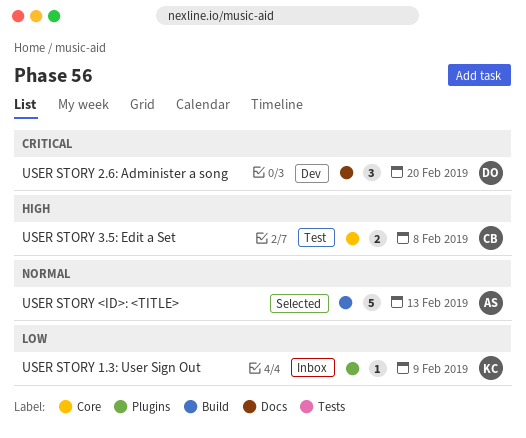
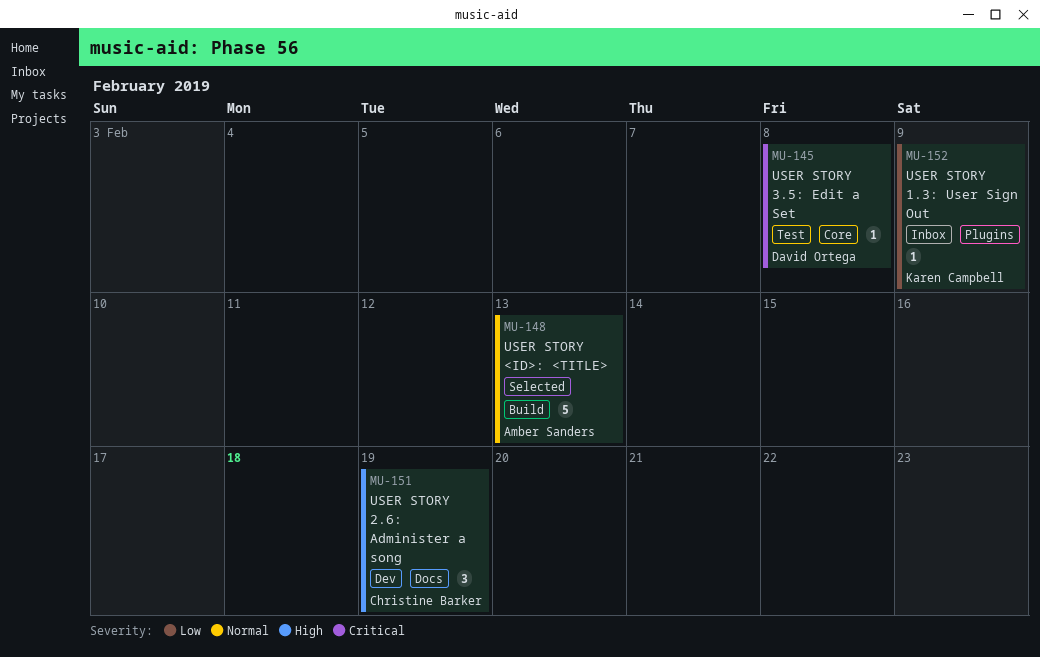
USER STORY 2.6: Administer a song, owner: David Ortega -> Christine Barker
USER STORY 2.6: Administer a song, priority: Critical -> High
USER STORY 2.6: Administer a song, due: Feb 20 -> Feb 19
USER STORY 3.5: Edit a Set, owner: Christine Barker -> David Ortega
USER STORY 3.5: Edit a Set, priority: High -> Critical
USER STORY 3.5: Edit a Set, estimate: 2 -> 1

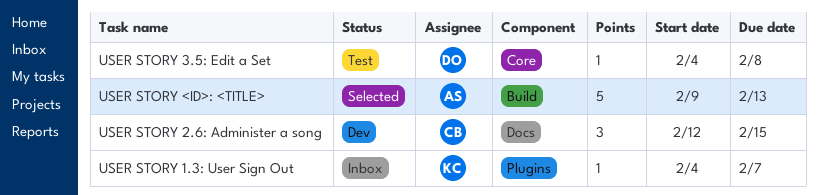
USER STORY 1.3: User Sign Out, due: Feb 9 -> Feb 7
USER STORY 2.6: Administer a song, due: Feb 19 -> Feb 15

